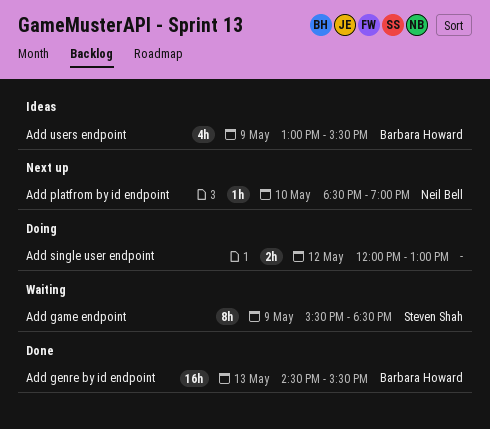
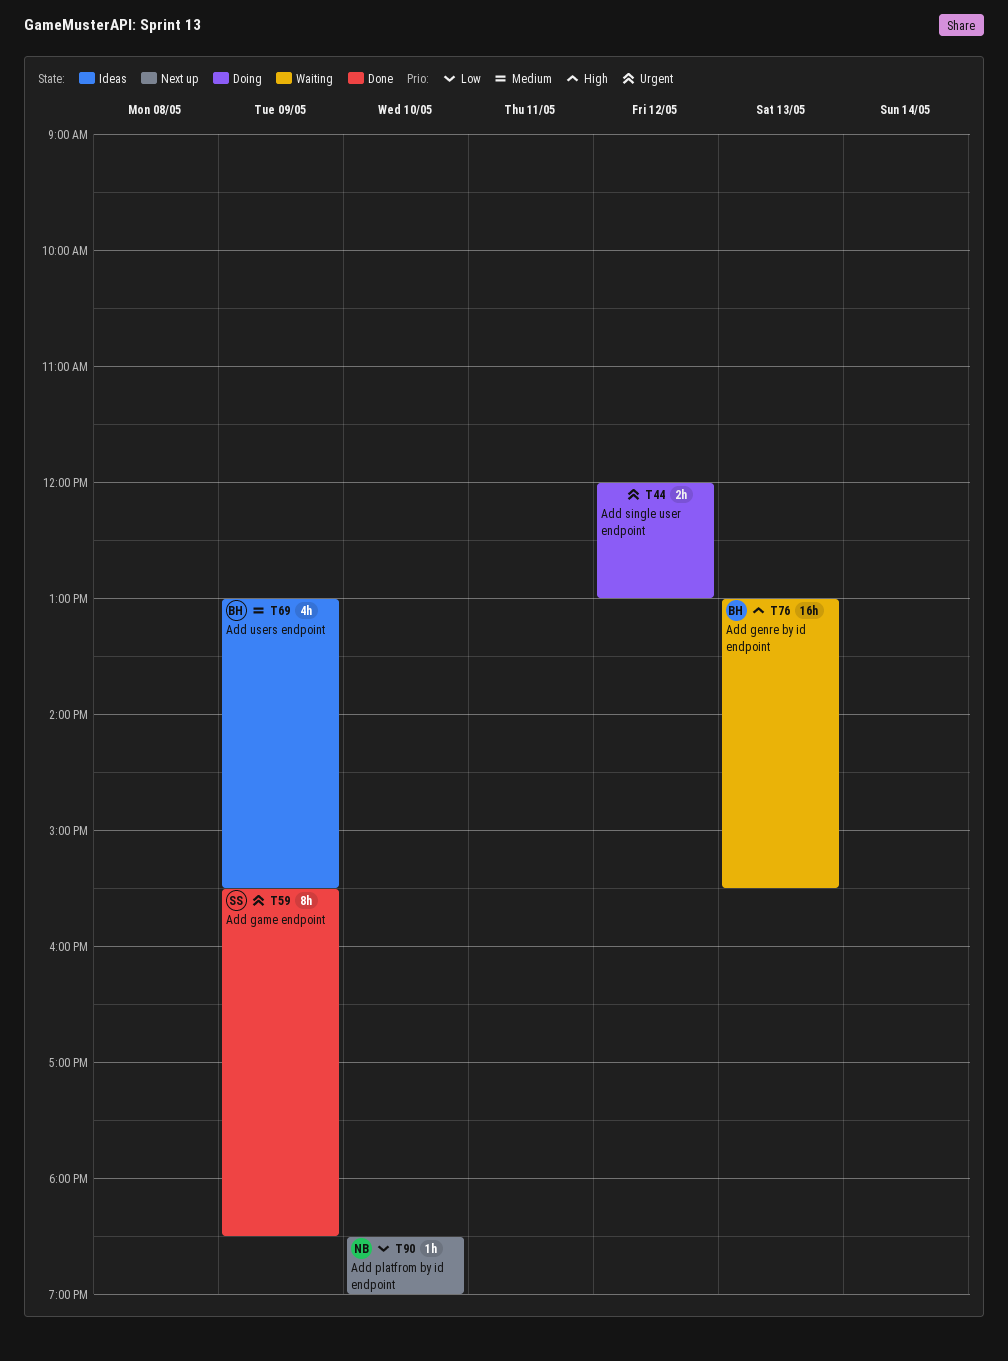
Add game endpoint, status: Waiting -> Done
Add genre by id endpoint, status: Done -> Waiting
Add genre by id endpoint, begins: 14:30 -> 13:00

